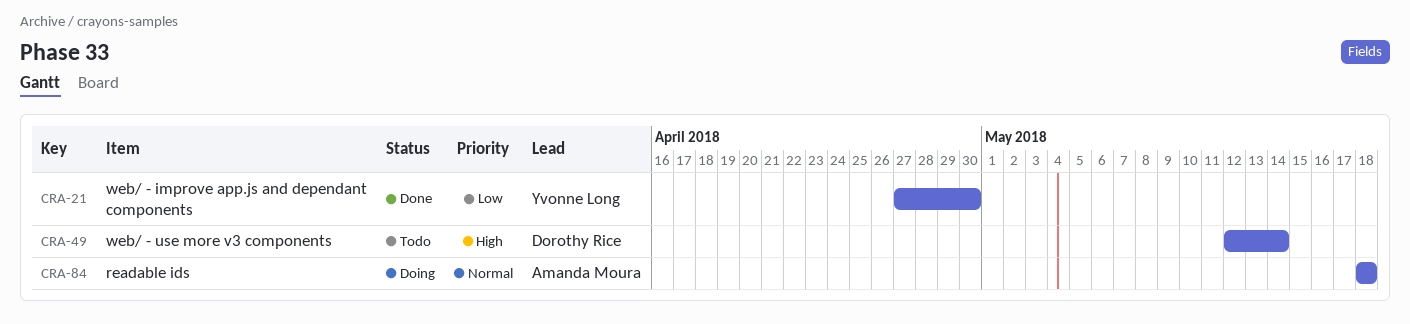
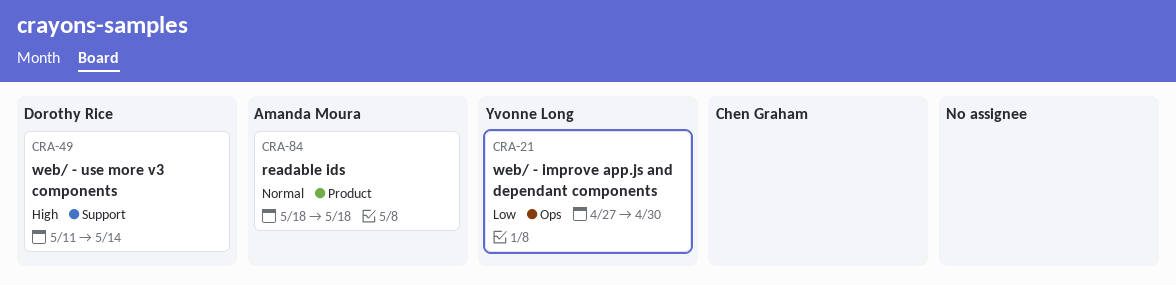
CRA-49, start: May 12 -> May 11

